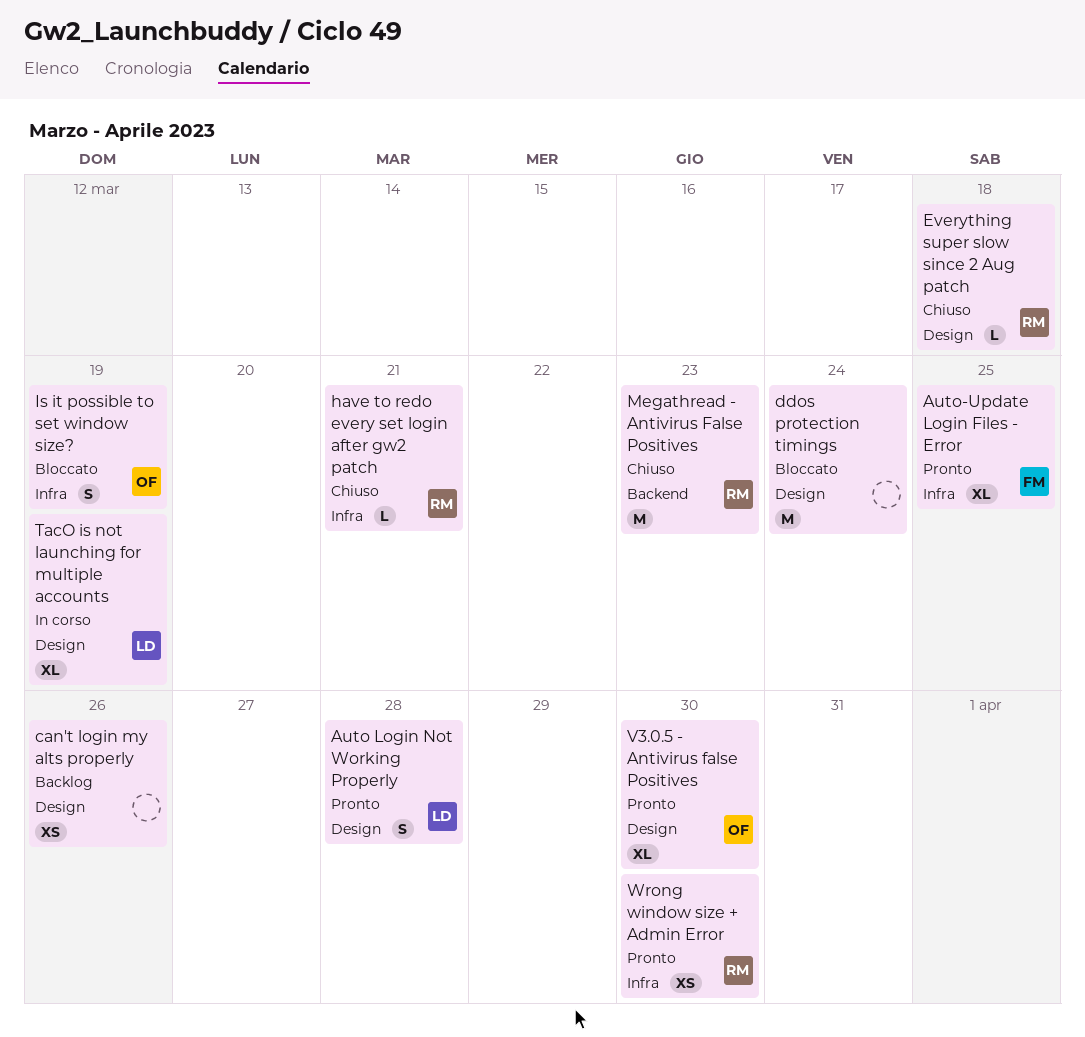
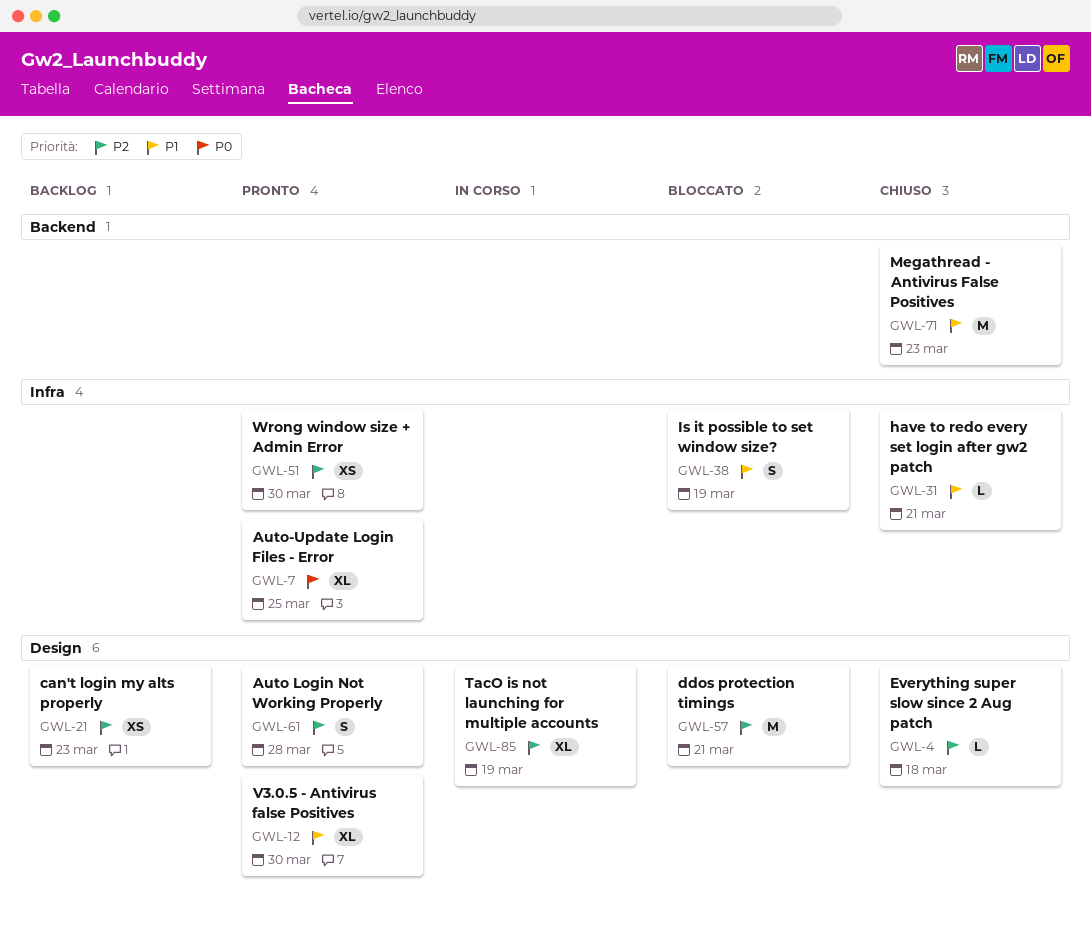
can't login my alts properly, due: Mar 26 -> Mar 23
ddos protection timings, due: Mar 24 -> Mar 21

